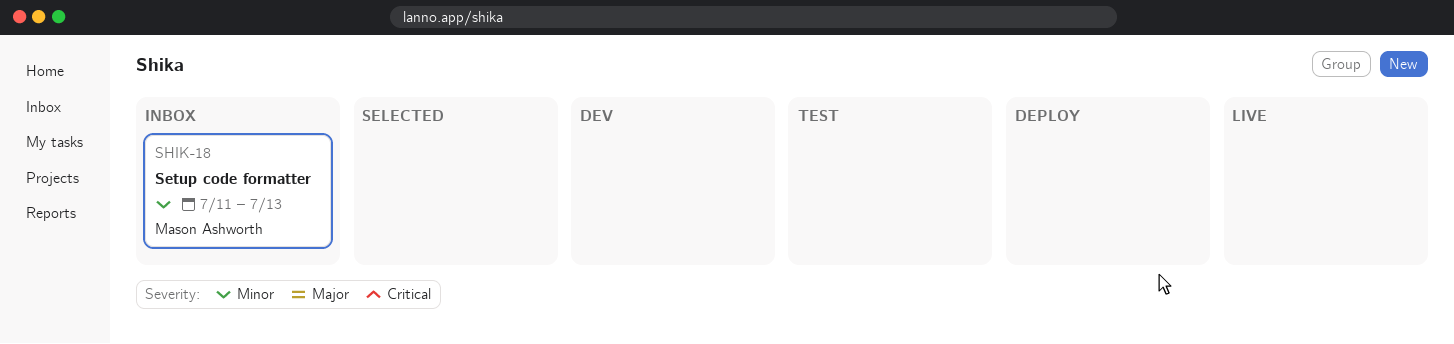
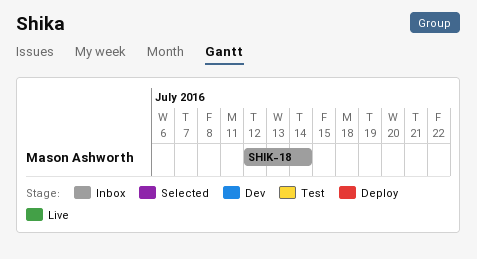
SHIK-18, start: Jul 11 -> Jul 12
SHIK-18, due: Jul 13 -> Jul 14

